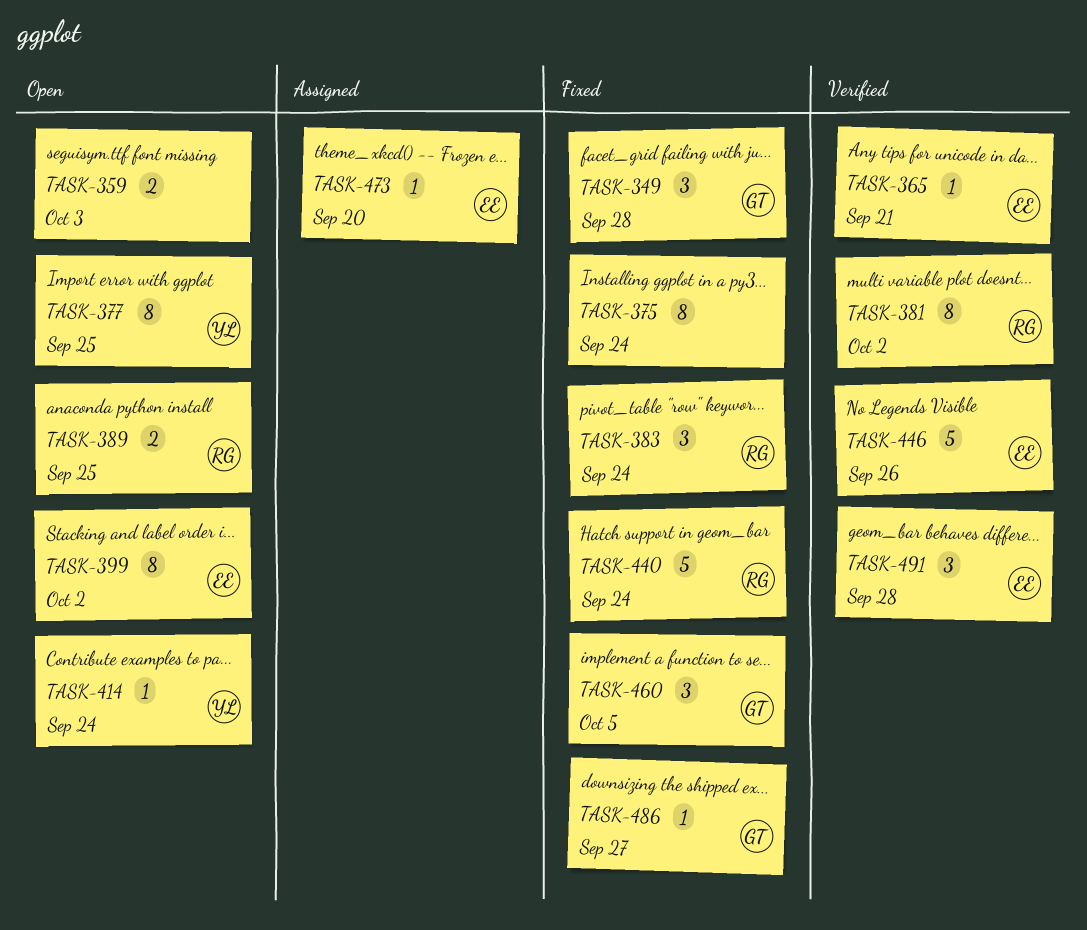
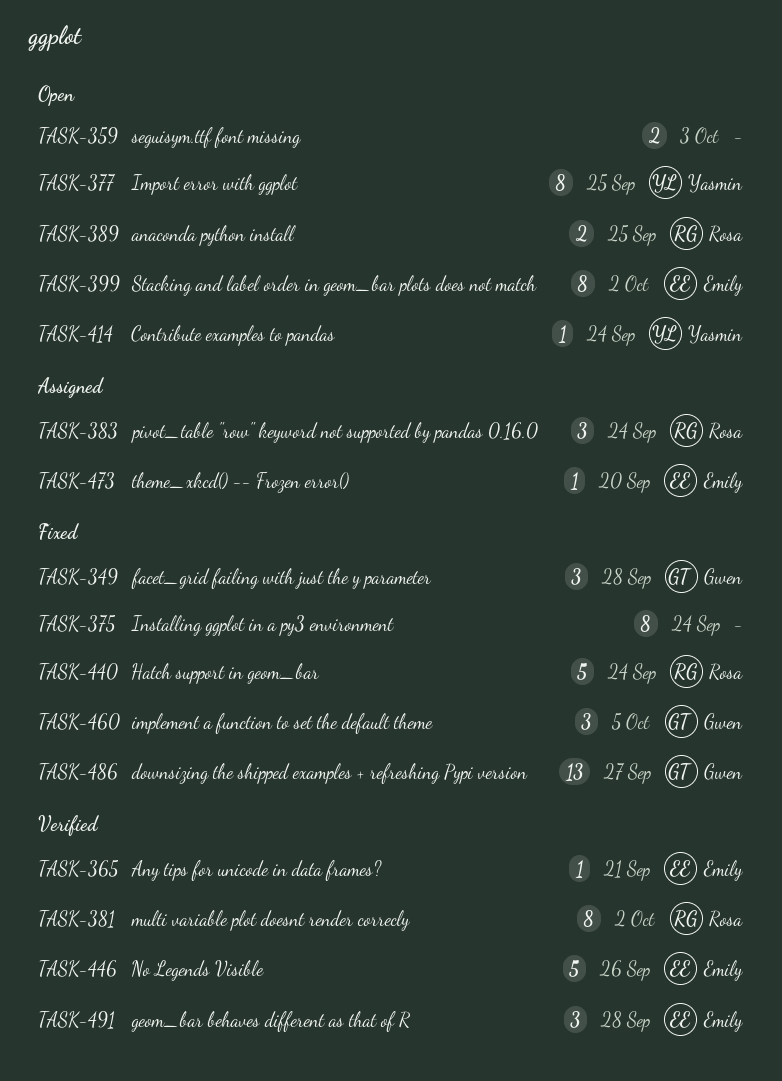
TASK-383, status: Fixed -> Assigned
TASK-486, estimate: 1 -> 13

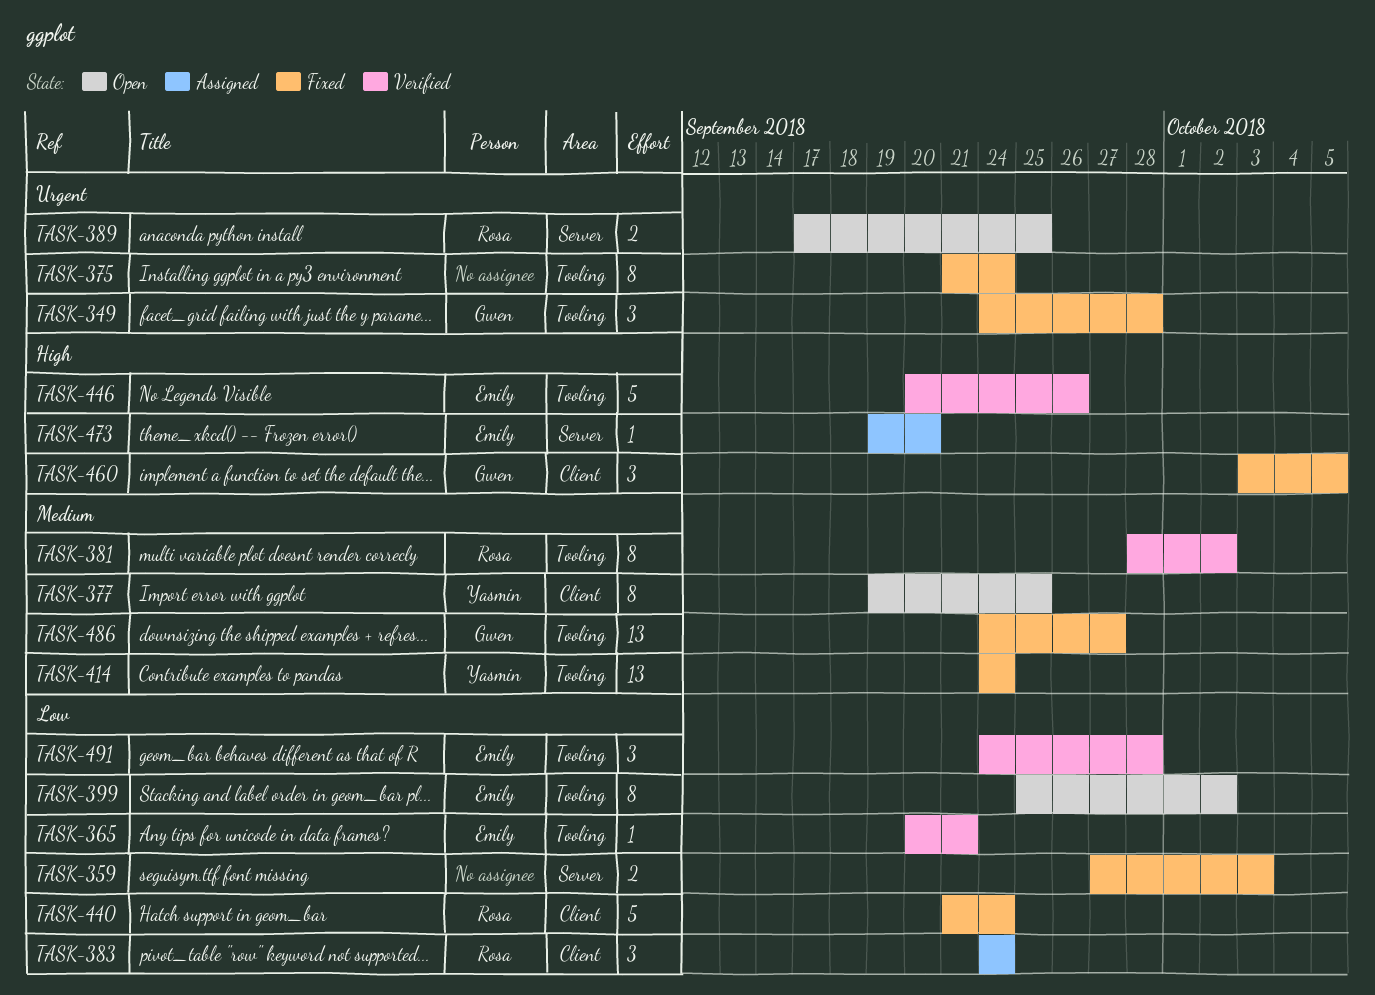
TASK-359, status: Open -> Fixed
TASK-414, status: Open -> Fixed
TASK-414, estimate: 1 -> 13

